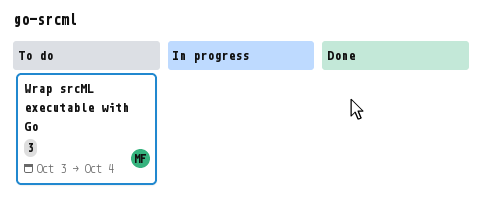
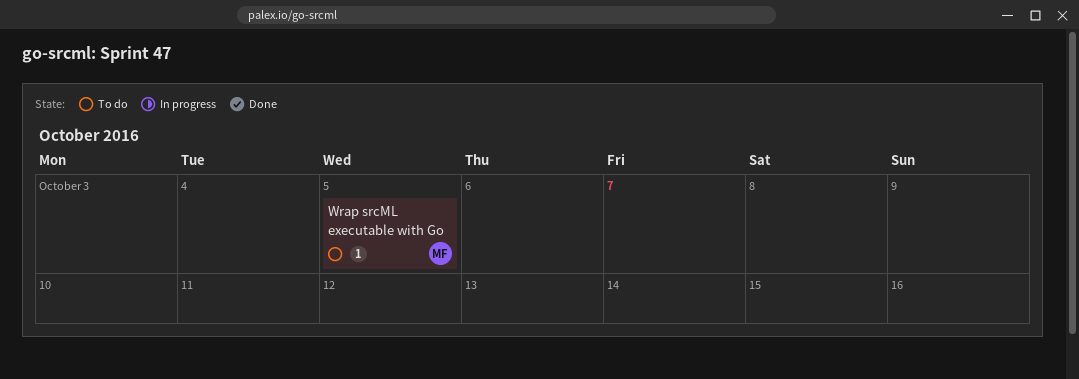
Wrap srcML executable with Go, estimate: 3 -> 1
Wrap srcML executable with Go, due: Oct 4 -> Oct 5

